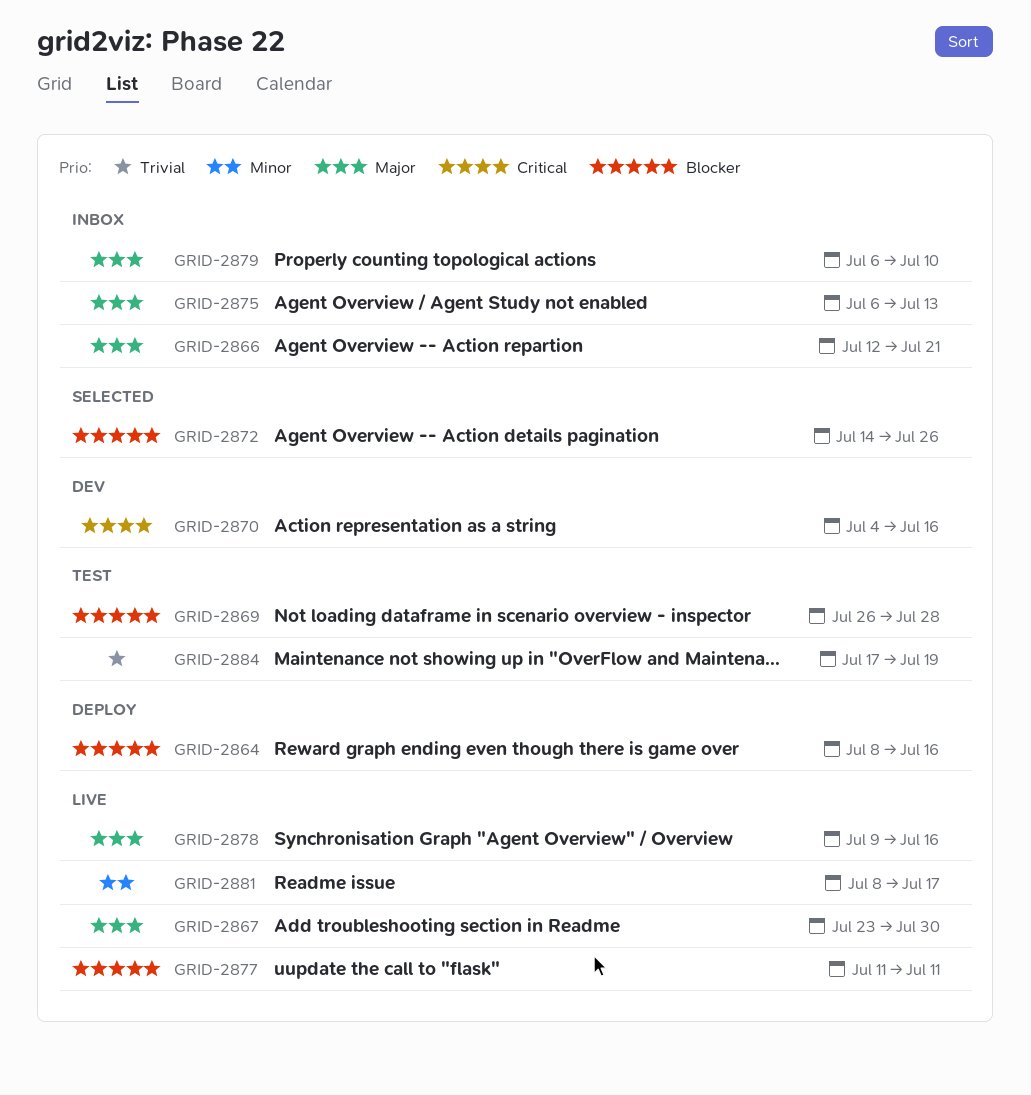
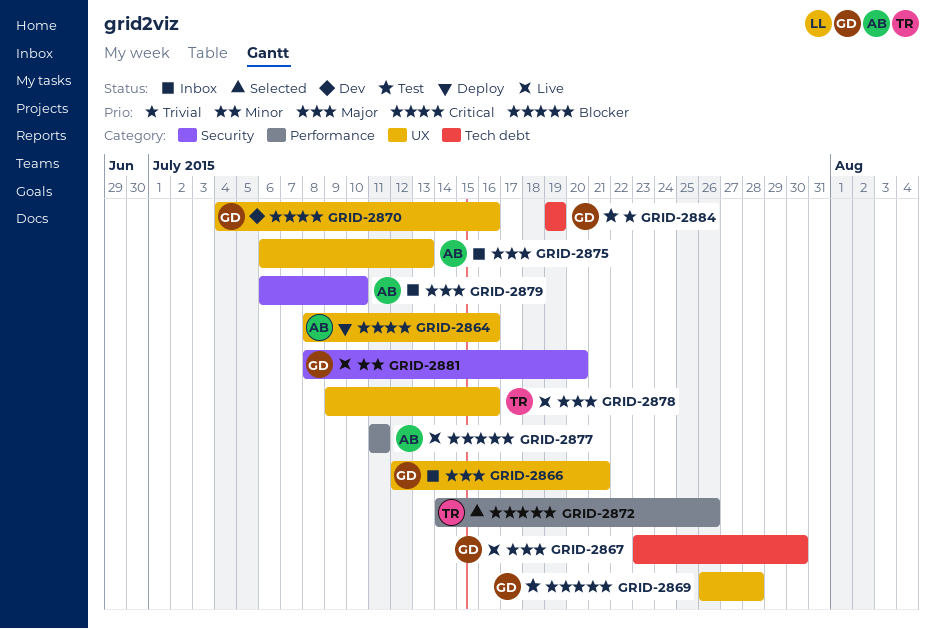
GRID-2864, priority: Blocker -> Critical
GRID-2881, due: Jul 17 -> Jul 20
GRID-2884, start: Jul 17 -> Jul 19

